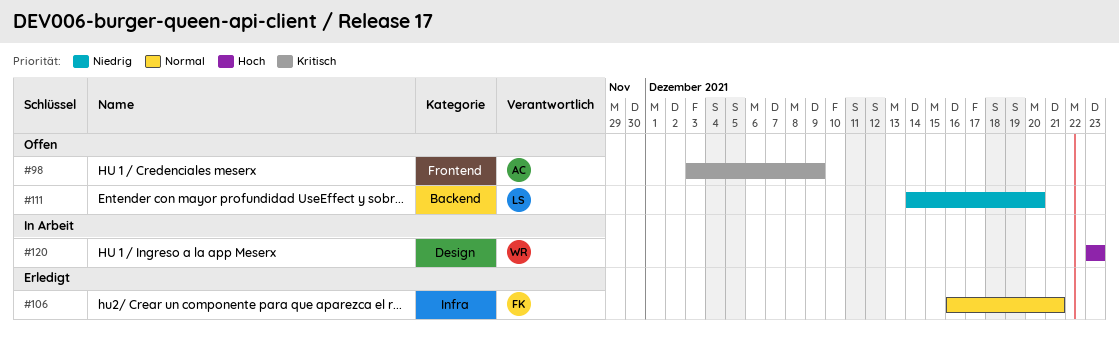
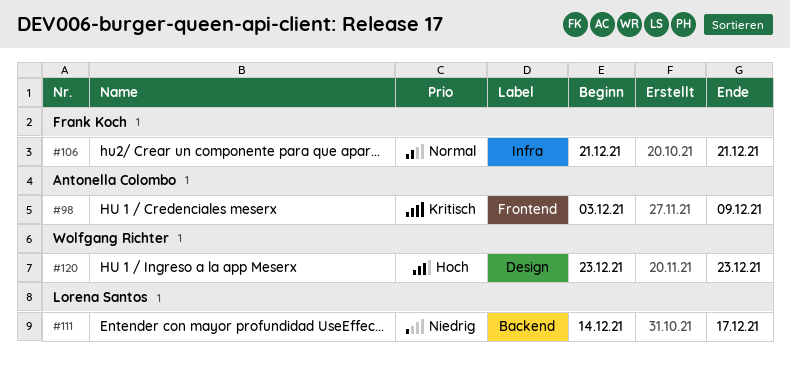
#106, start: Dec 16 -> Dec 21
#111, due: Dec 20 -> Dec 17

